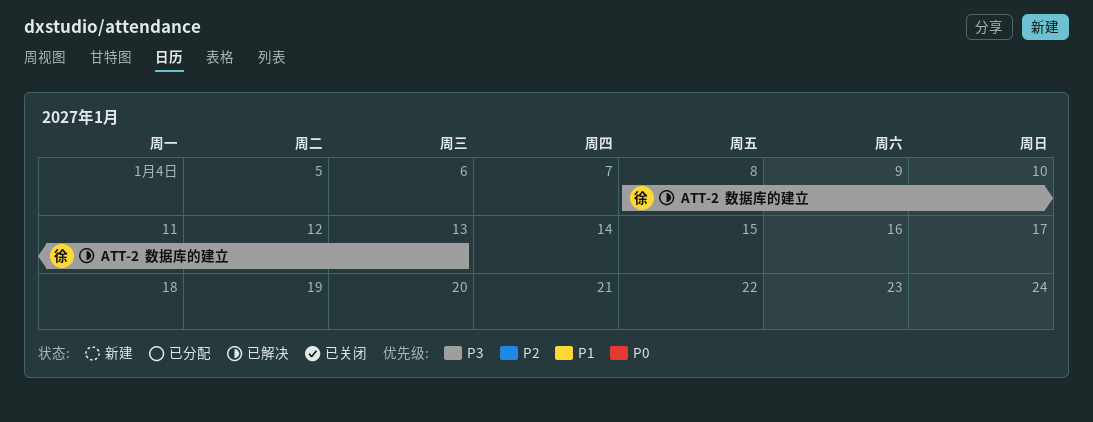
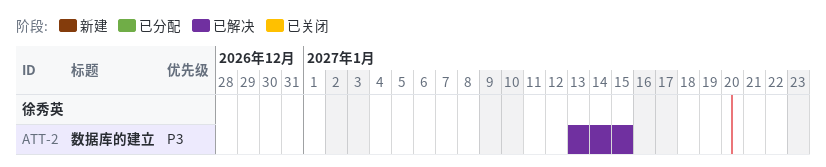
ATT-2, start: Jan 8 -> Jan 13
ATT-2, due: Jan 13 -> Jan 15

